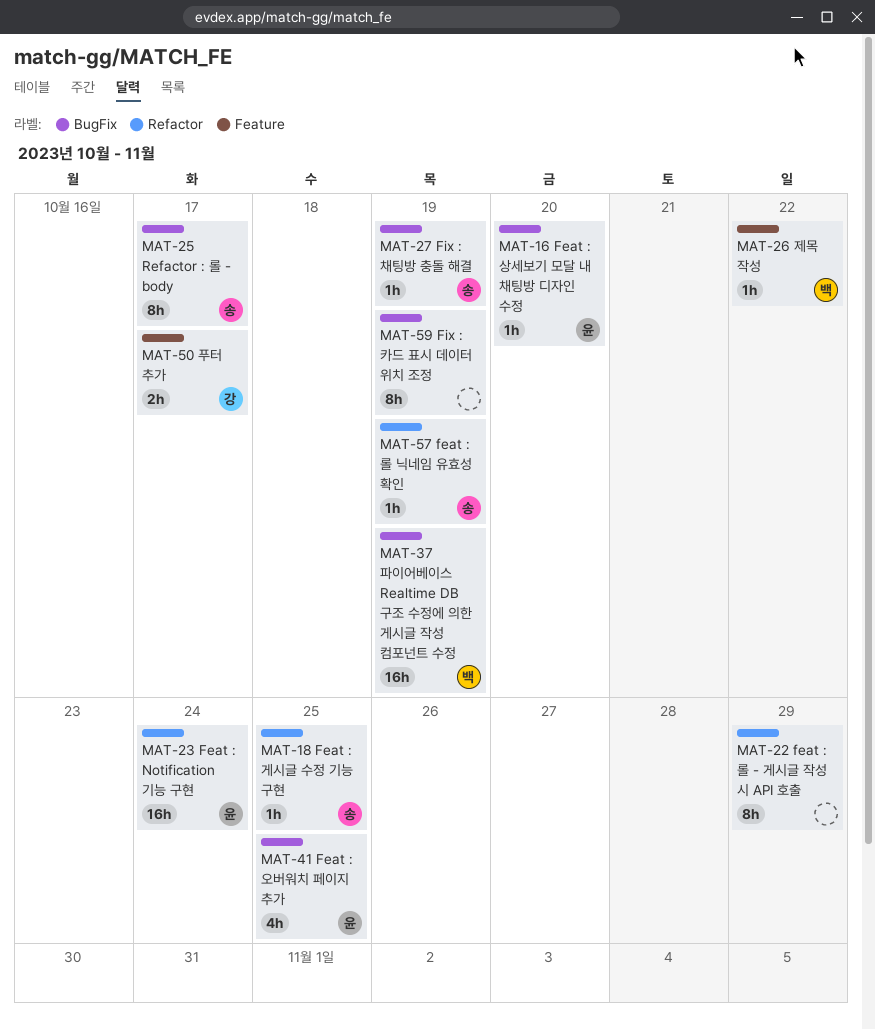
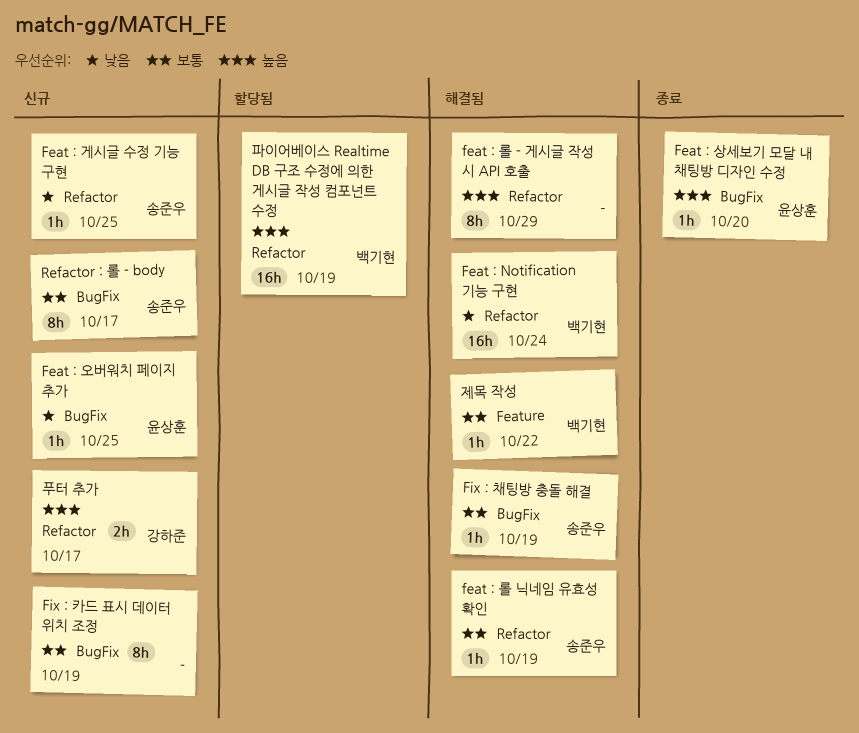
Feat : Notification 기능 구현, owner: 윤상훈 -> 백기현
Feat : 오버워치 페이지 추가, estimate: 4h -> 1h
파이어베이스 Realtime DB 구조 수정에 의한 게시글 작성 컴포넌트 수정, label: BugFix -> Refactor
푸터 추가, label: Feature -> Refactor

